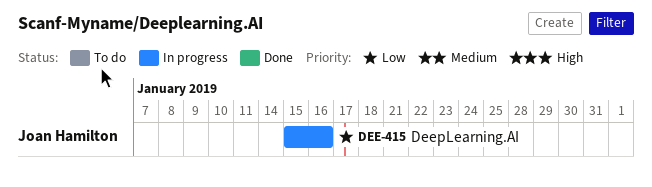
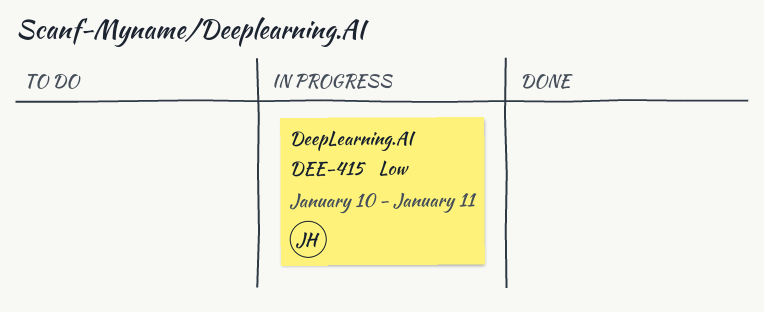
DEE-415, start: Jan 15 -> Jan 10
DEE-415, due: Jan 16 -> Jan 11

